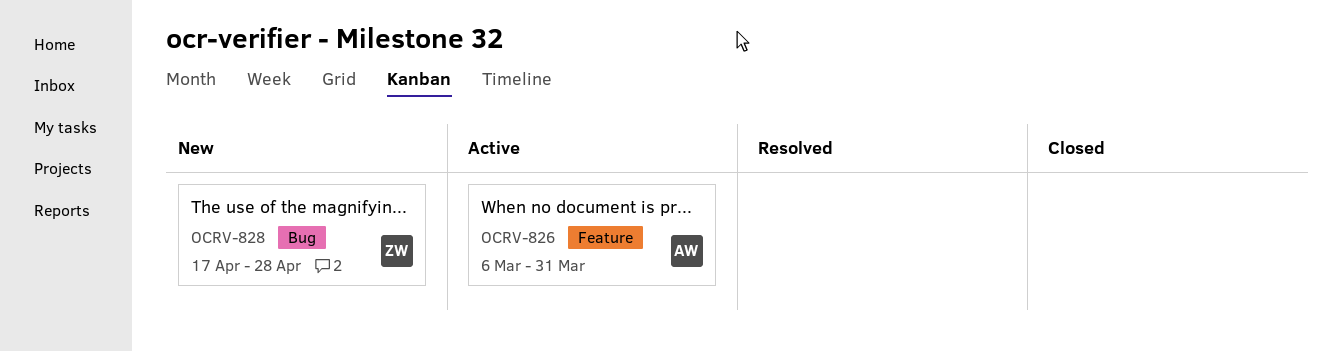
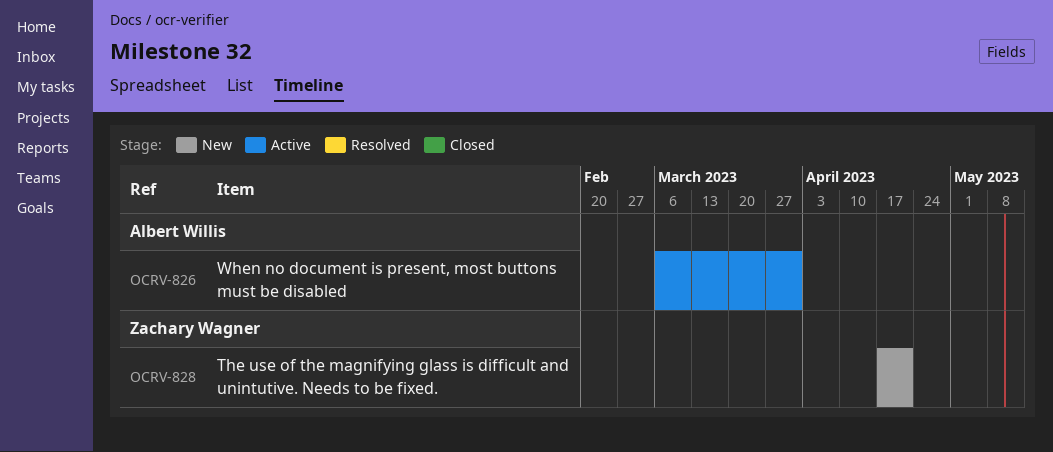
OCRV-828, due: Apr 28 -> Apr 21

